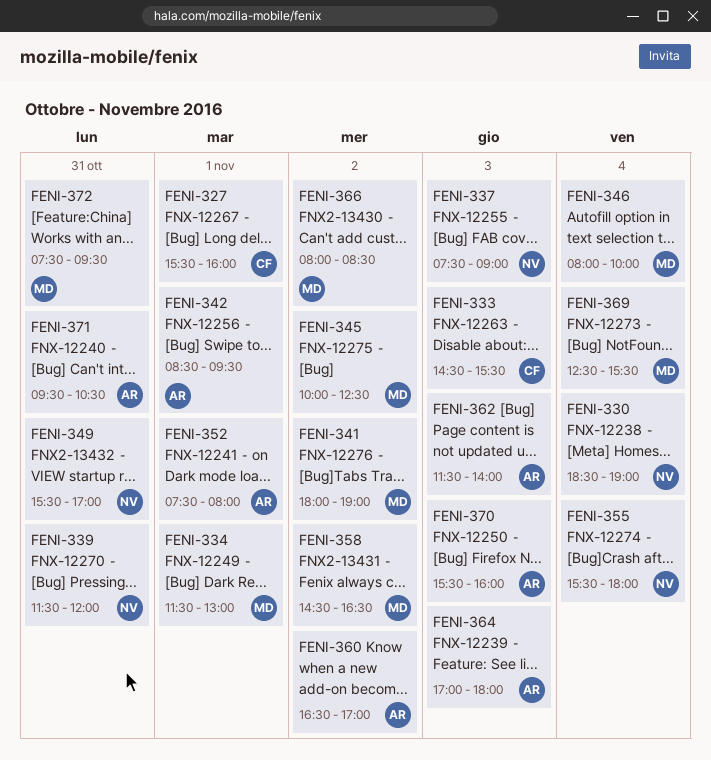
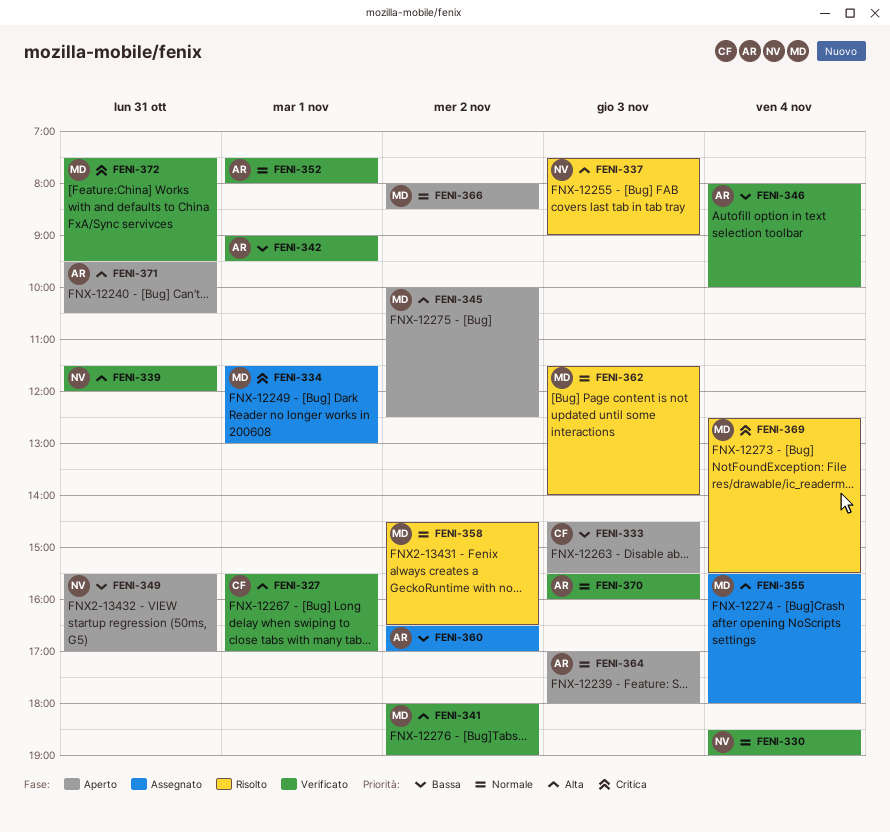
FENI-327, ends: 16:00 -> 17:00
FENI-342, begins: 08:30 -> 09:00
FENI-346, owner: MD -> AR
FENI-355, owner: NV -> MD
FENI-362, owner: AR -> MD

